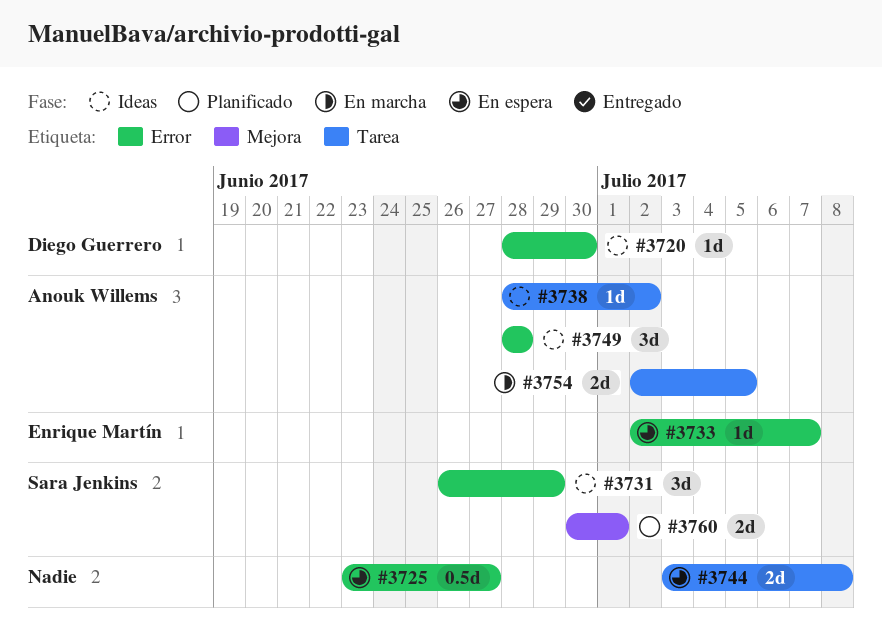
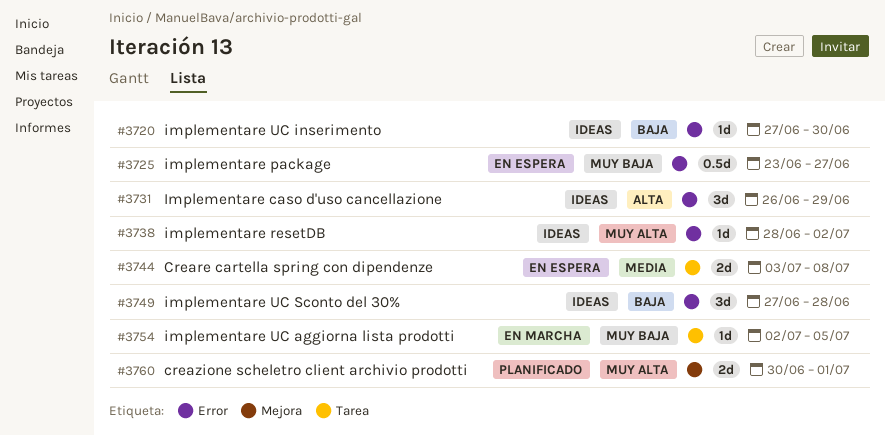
#3720, start: Jun 28 -> Jun 27
#3733: present -> none
#3738, label: Tarea -> Error
#3749, start: Jun 28 -> Jun 27
#3754, estimate: 2d -> 1d

